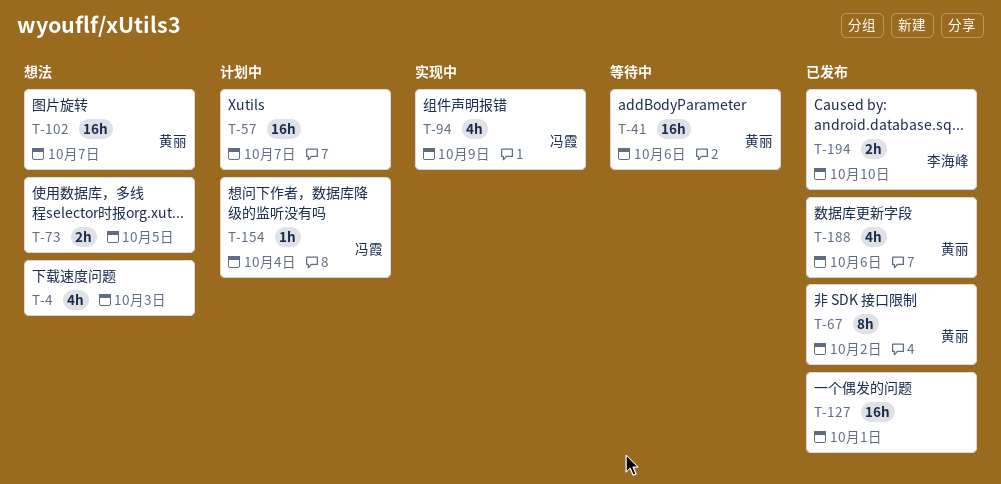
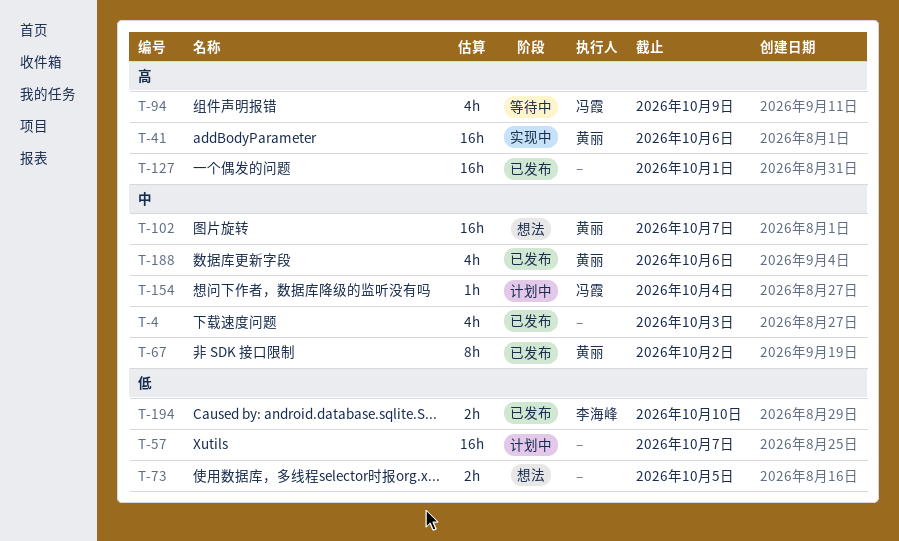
T-4, status: 想法 -> 已发布
T-41, status: 等待中 -> 实现中
T-94, status: 实现中 -> 等待中

